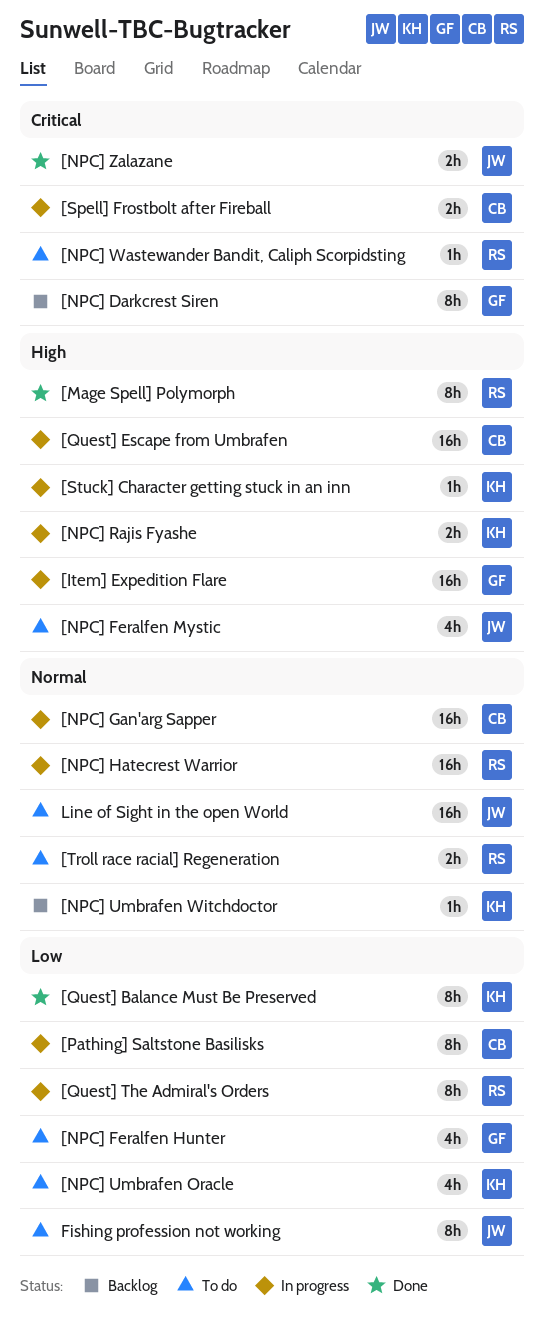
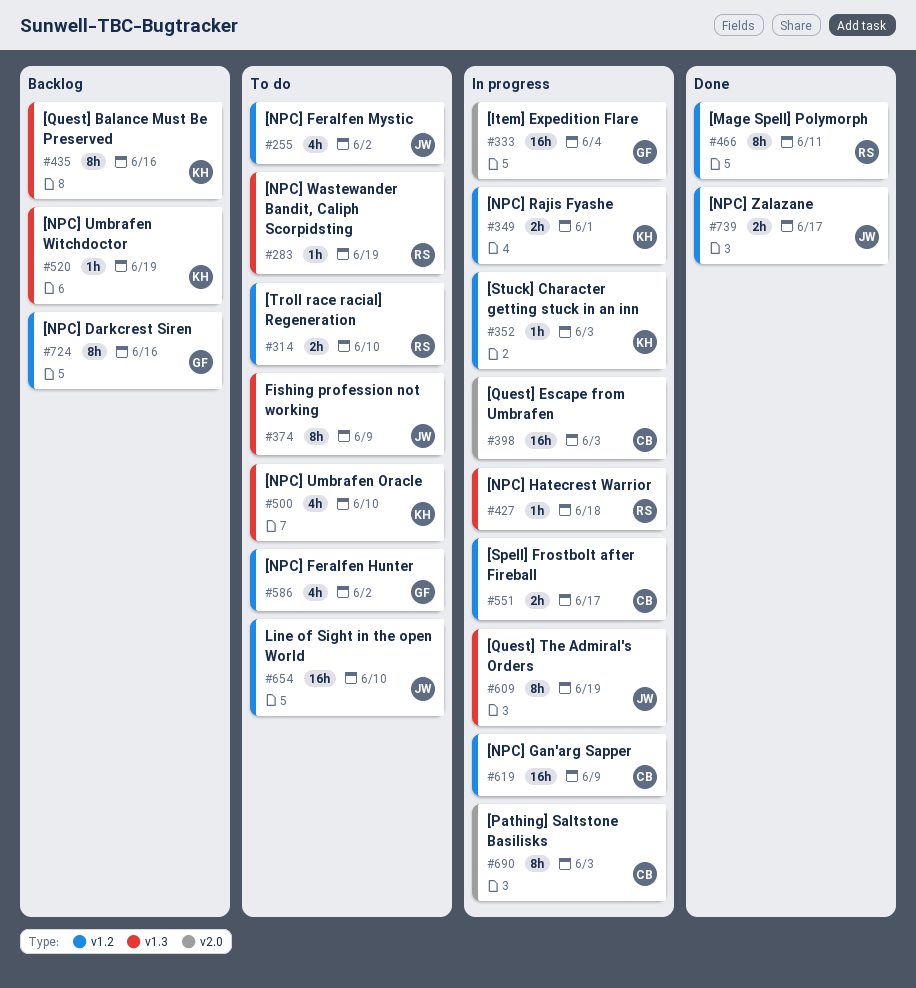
[NPC] Hatecrest Warrior, estimate: 16h -> 1h
[Quest] Balance Must Be Preserved, status: Done -> Backlog
[Quest] The Admiral's Orders, owner: RS -> JW

